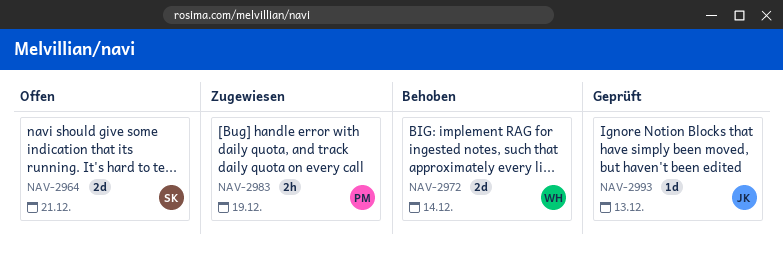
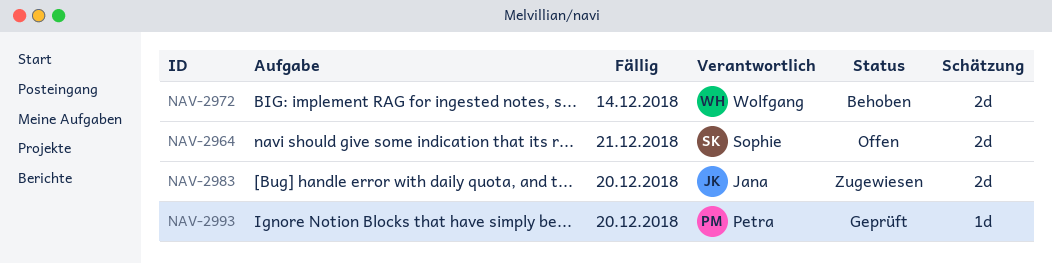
NAV-2983, owner: Petra -> Jana
NAV-2983, estimate: 2h -> 2d
NAV-2983, due: Dec 19 -> Dec 20
NAV-2993, owner: Jana -> Petra
NAV-2993, due: Dec 13 -> Dec 20

